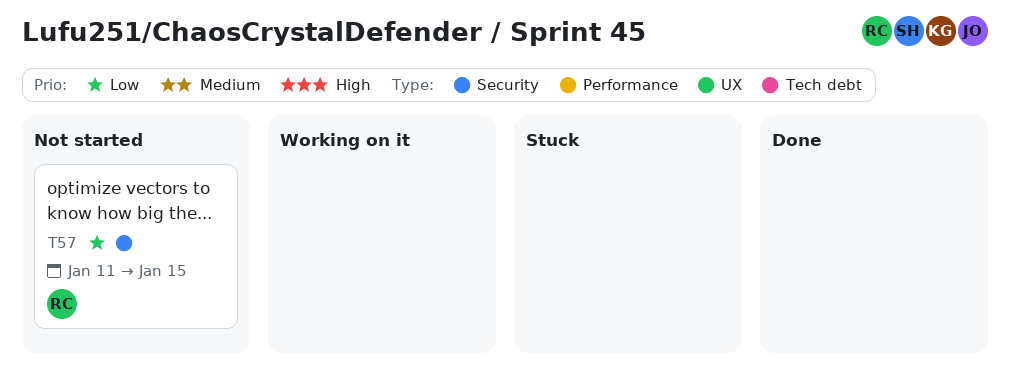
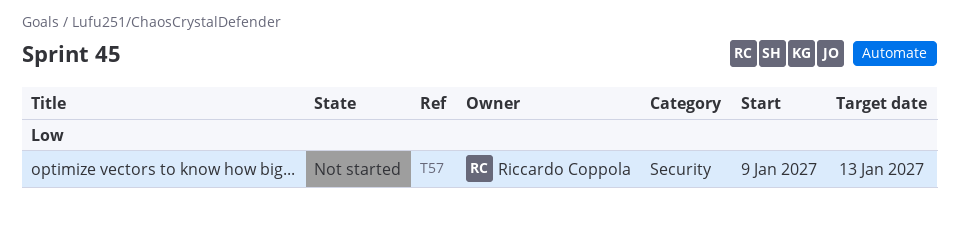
T57, start: Jan 11 -> Jan 9
T57, due: Jan 15 -> Jan 13

